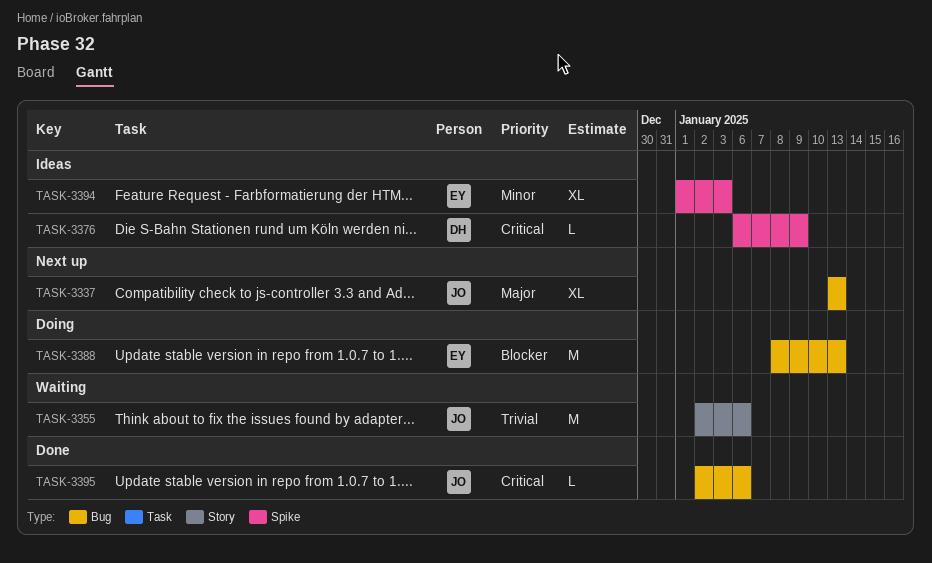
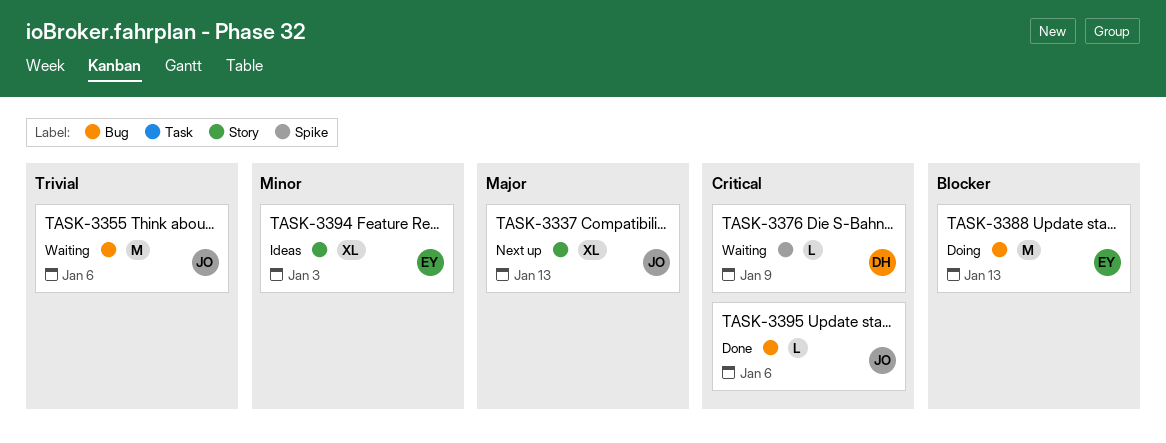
TASK-3337, label: Bug -> Story
TASK-3355, label: Story -> Bug
TASK-3376, status: Ideas -> Waiting
TASK-3394, label: Spike -> Story

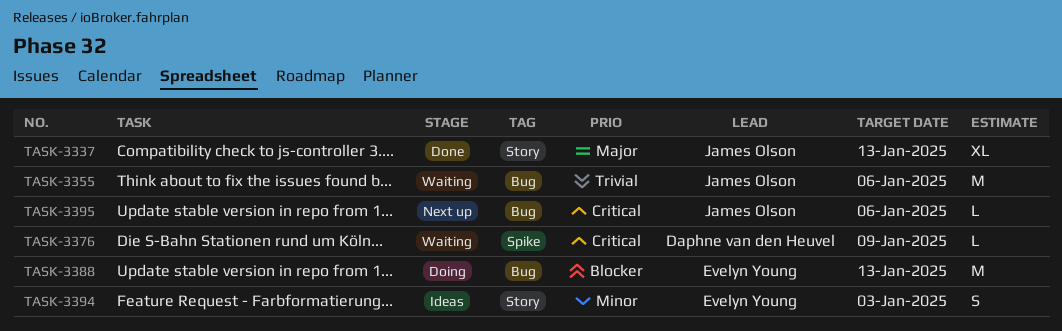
TASK-3337, status: Next up -> Done
TASK-3394, estimate: XL -> S
TASK-3395, status: Done -> Next up

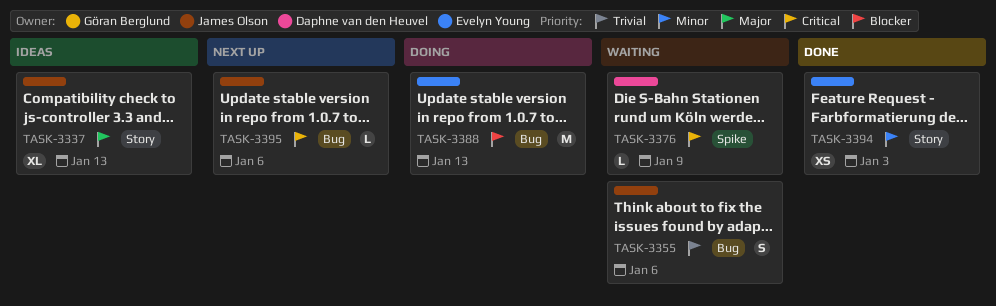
TASK-3337, status: Done -> Ideas
TASK-3355, estimate: M -> S
TASK-3394, status: Ideas -> Done
TASK-3394, estimate: S -> XS

